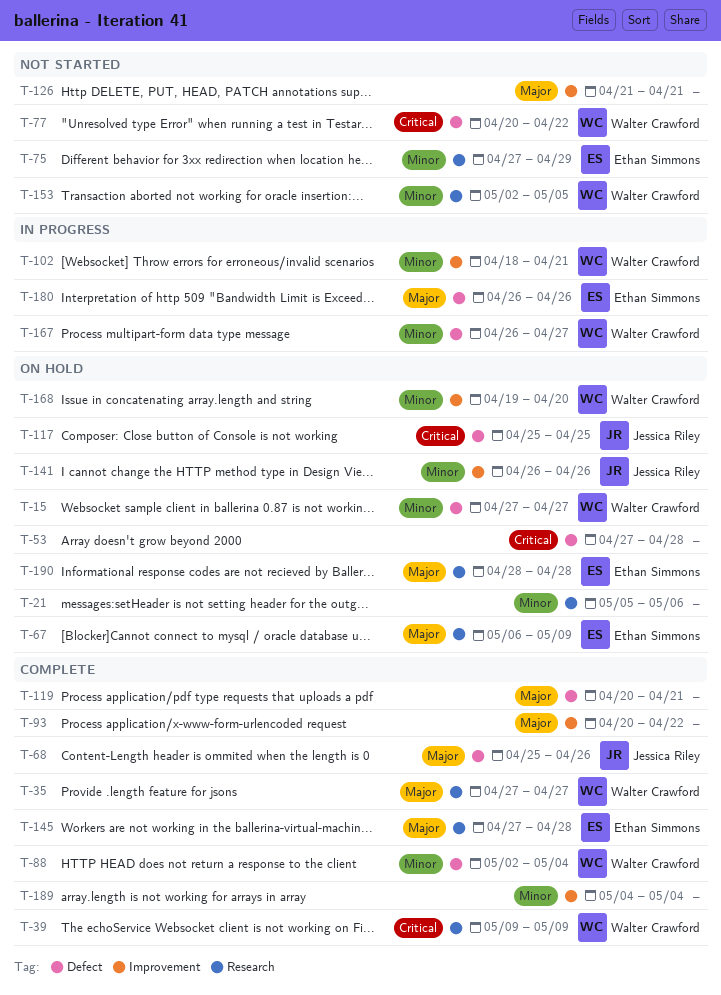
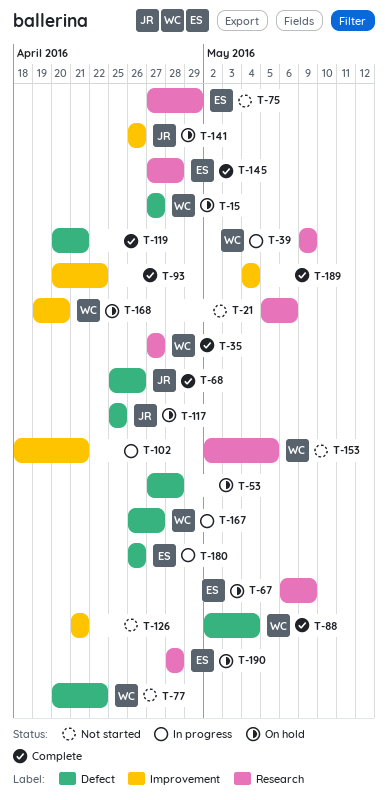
T-21, status: On hold -> Not started
T-39, status: Complete -> In progress
T-102, owner: Walter Crawford -> none

